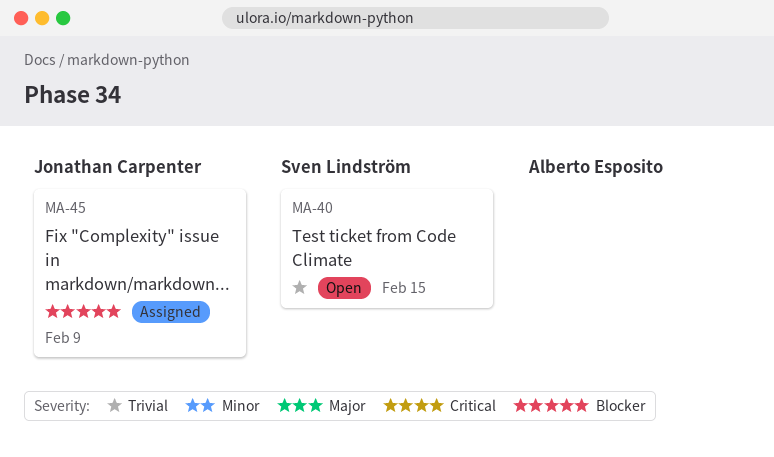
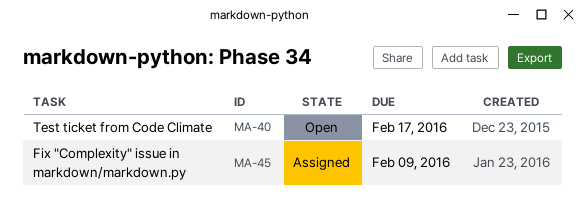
MA-40, due: Feb 15 -> Feb 17

